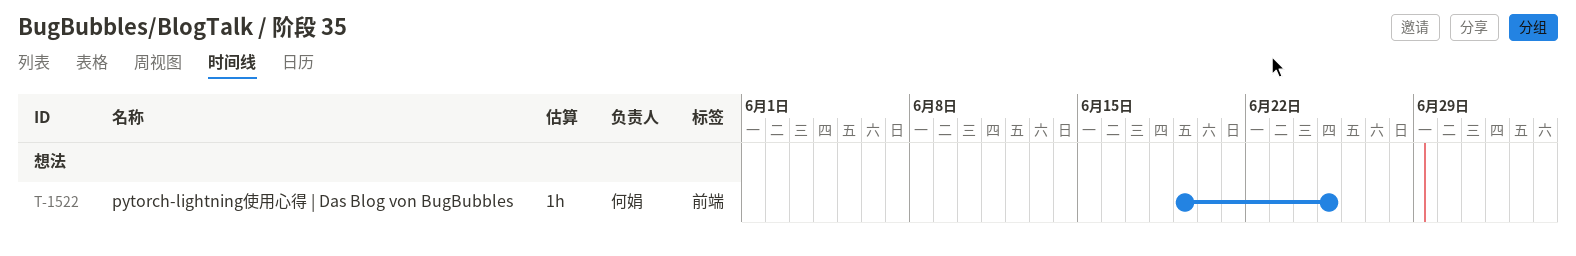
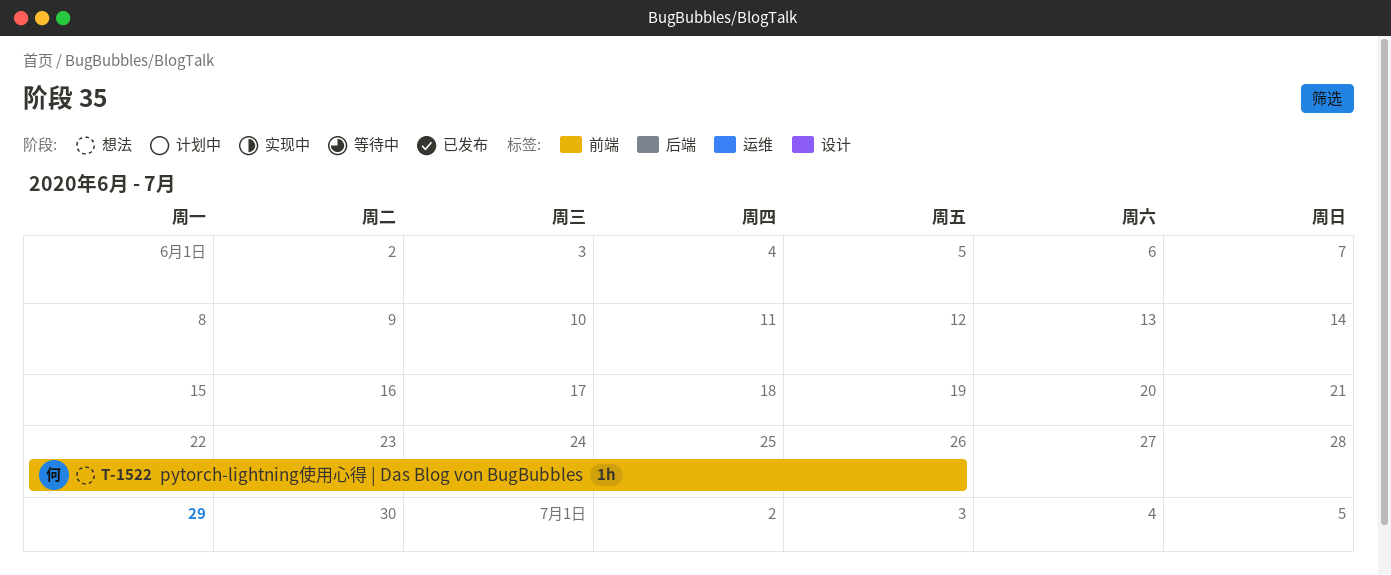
T-1522, start: Jun 19 -> Jun 22
T-1522, due: Jun 25 -> Jun 26

